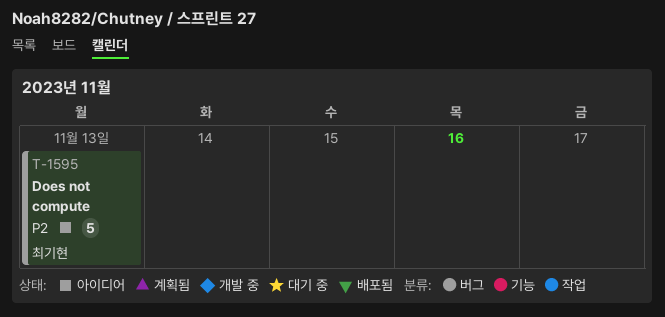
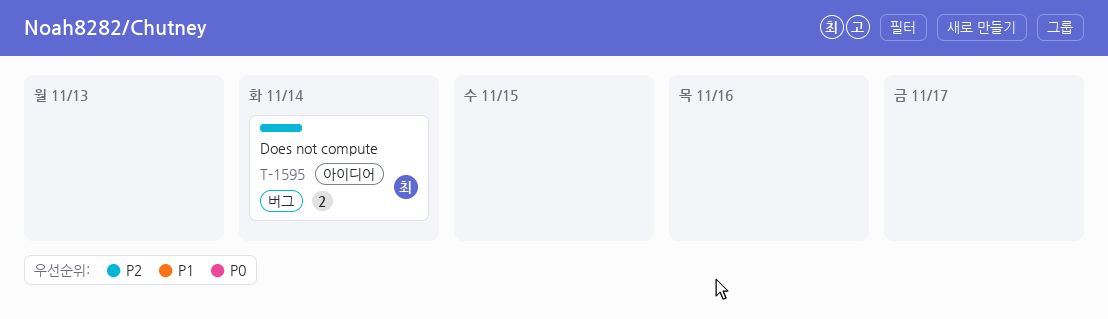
T-1595, estimate: 5 -> 2
T-1595, due: Nov 13 -> Nov 14

